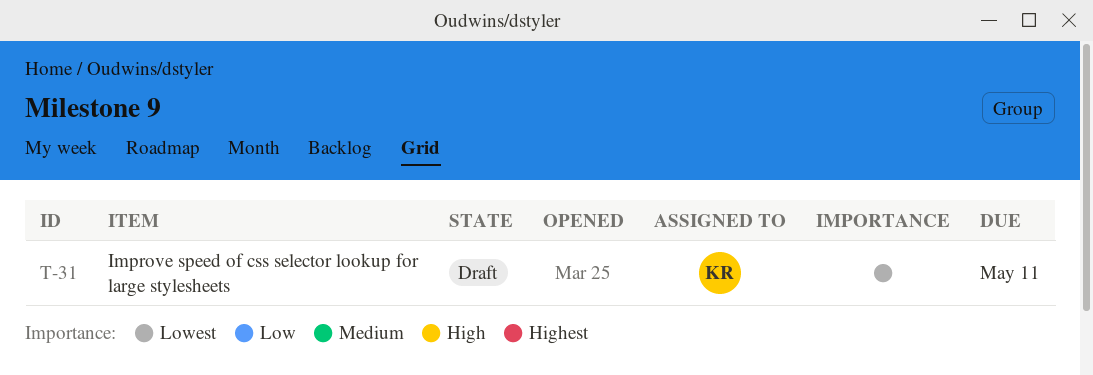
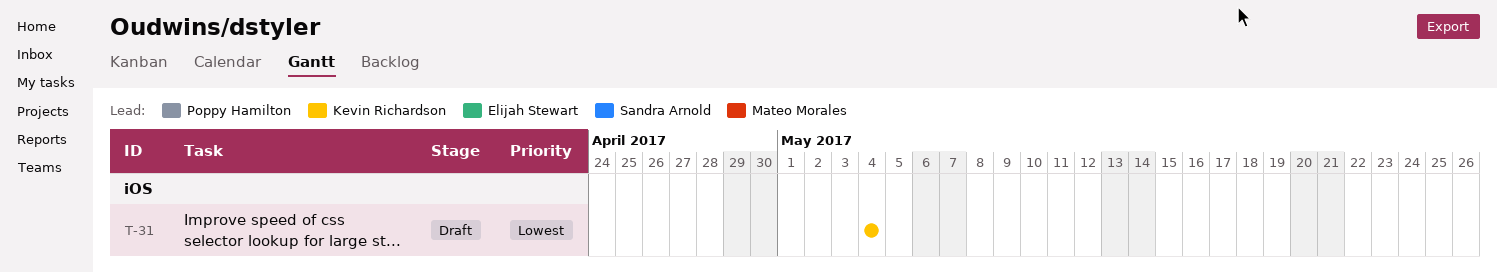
T-31, due: May 11 -> May 4

